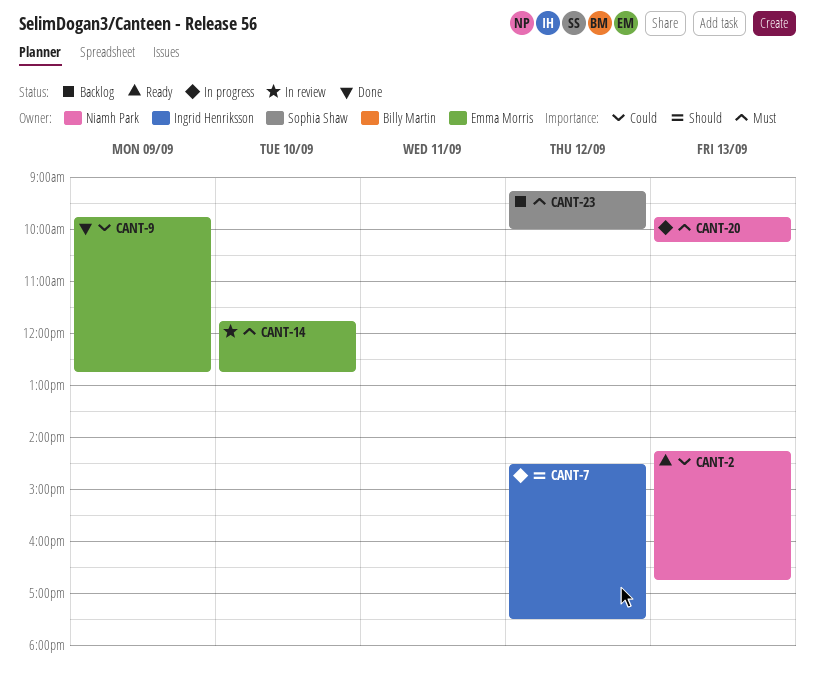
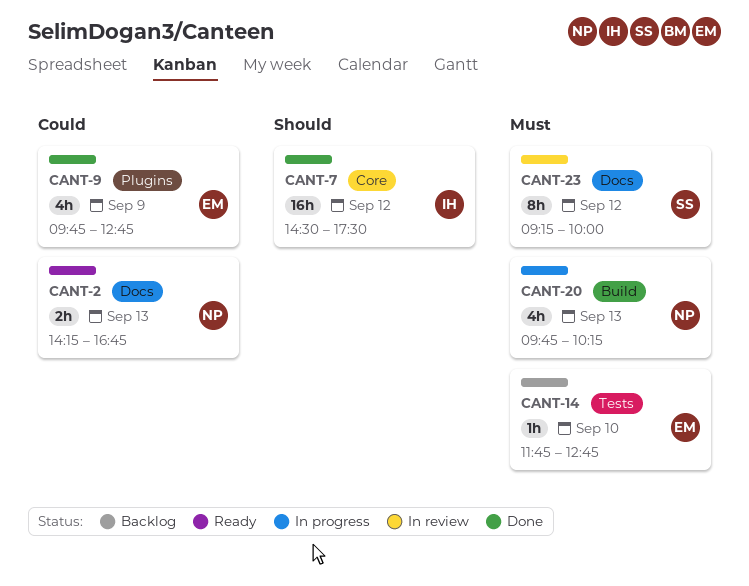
CANT-7, status: In progress -> Done
CANT-14, status: In review -> Backlog
CANT-23, status: Backlog -> In review

